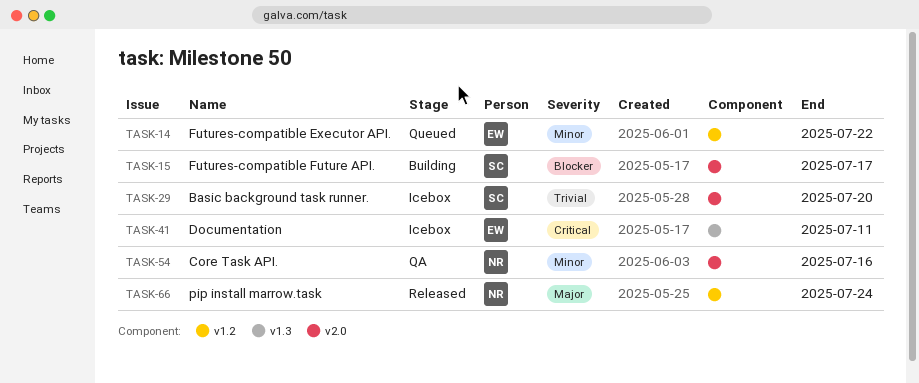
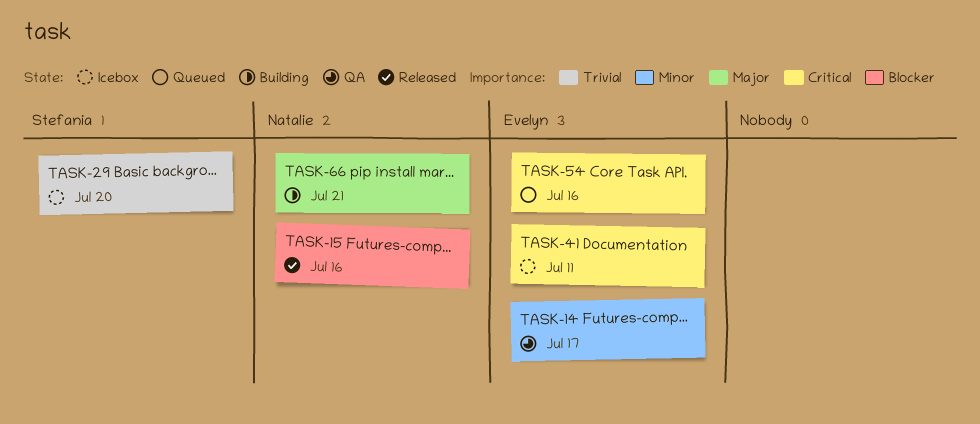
TASK-14, status: Queued -> QA
TASK-14, due: Jul 22 -> Jul 17
TASK-15, status: Building -> Released
TASK-15, owner: Stefania -> Natalie
TASK-15, due: Jul 17 -> Jul 16
TASK-54, status: QA -> Queued
TASK-54, owner: Natalie -> Evelyn
TASK-54, priority: Minor -> Critical
TASK-66, status: Released -> Building
TASK-66, due: Jul 24 -> Jul 21

